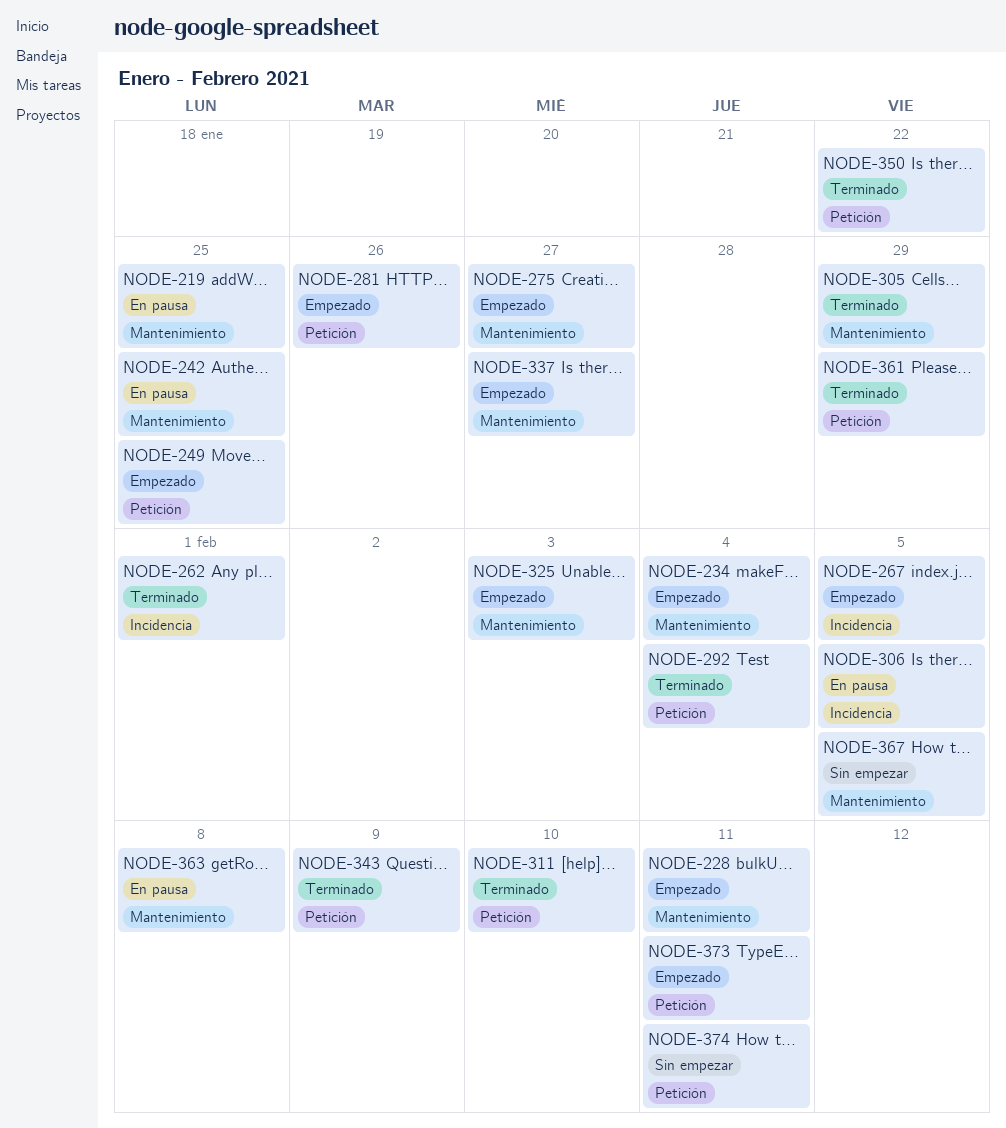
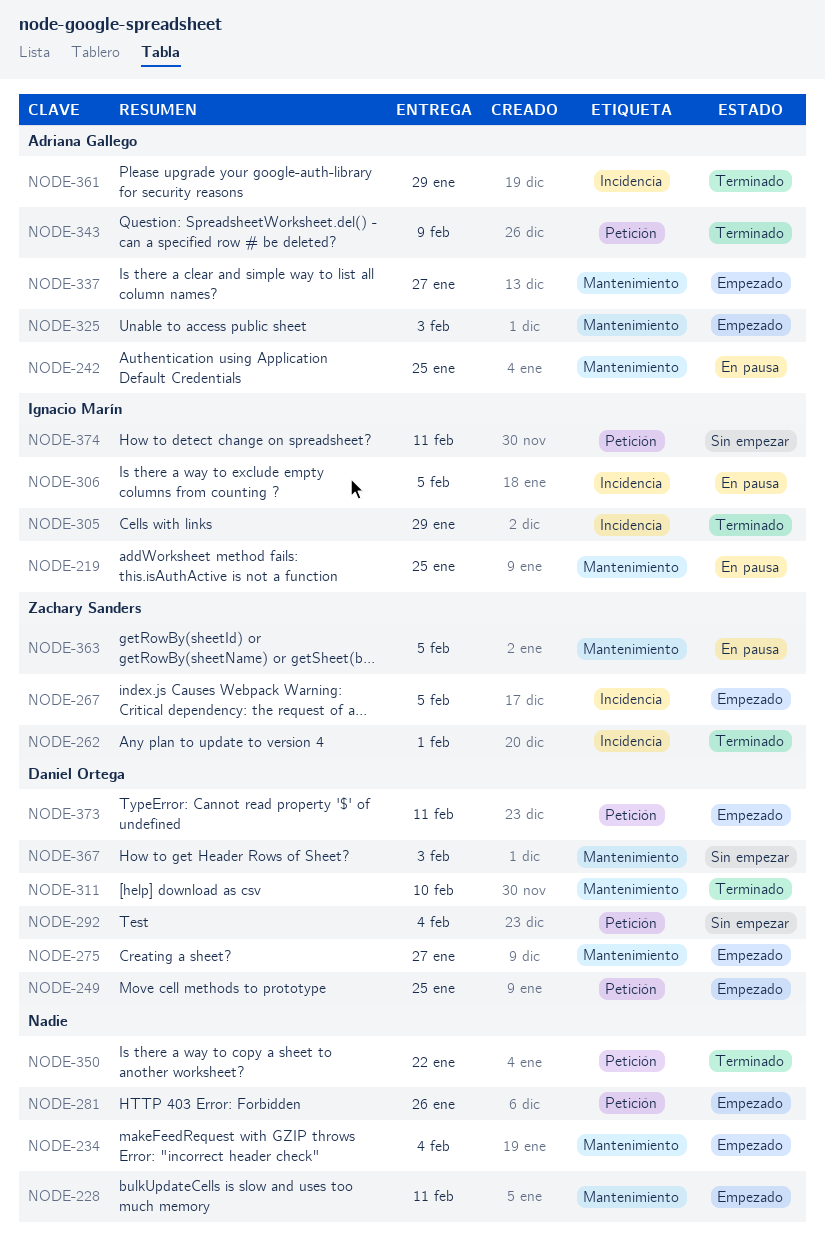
NODE-292, status: Terminado -> Sin empezar
NODE-305, label: Mantenimiento -> Incidencia
NODE-311, label: Petición -> Mantenimiento
NODE-361, label: Petición -> Incidencia
NODE-363, due: Feb 8 -> Feb 5
NODE-367, due: Feb 5 -> Feb 3

